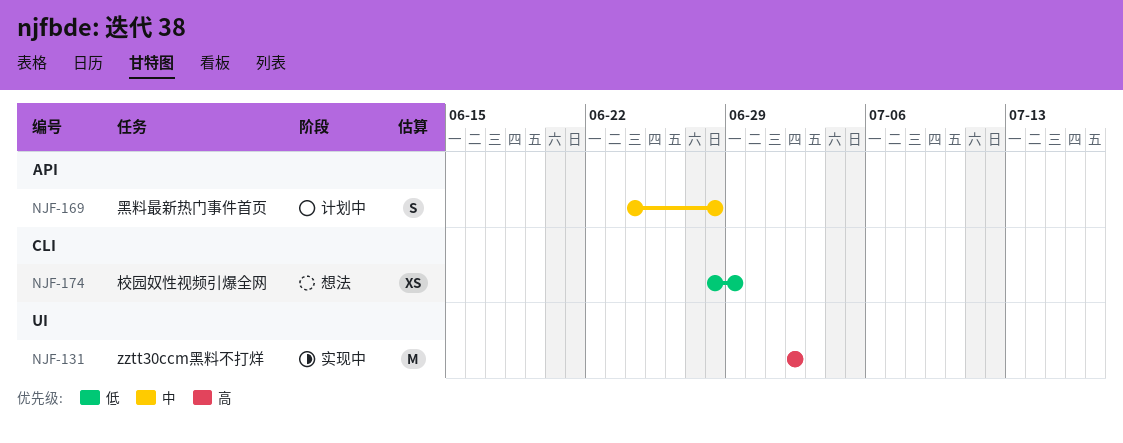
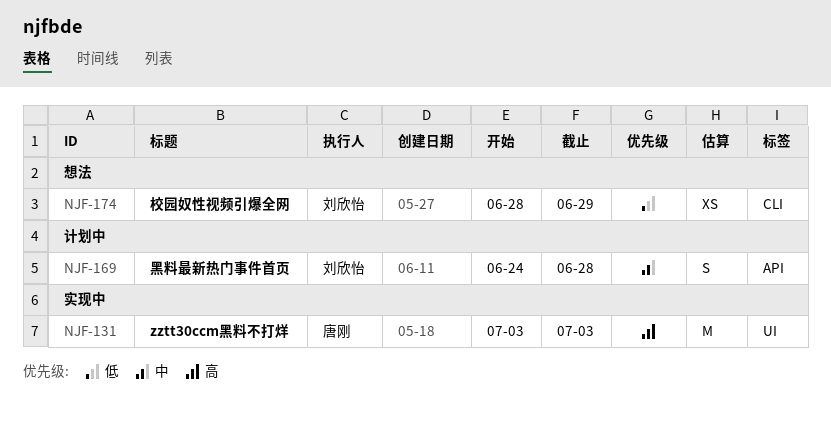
NJF-131, start: Jul 2 -> Jul 3
NJF-131, due: Jul 2 -> Jul 3

